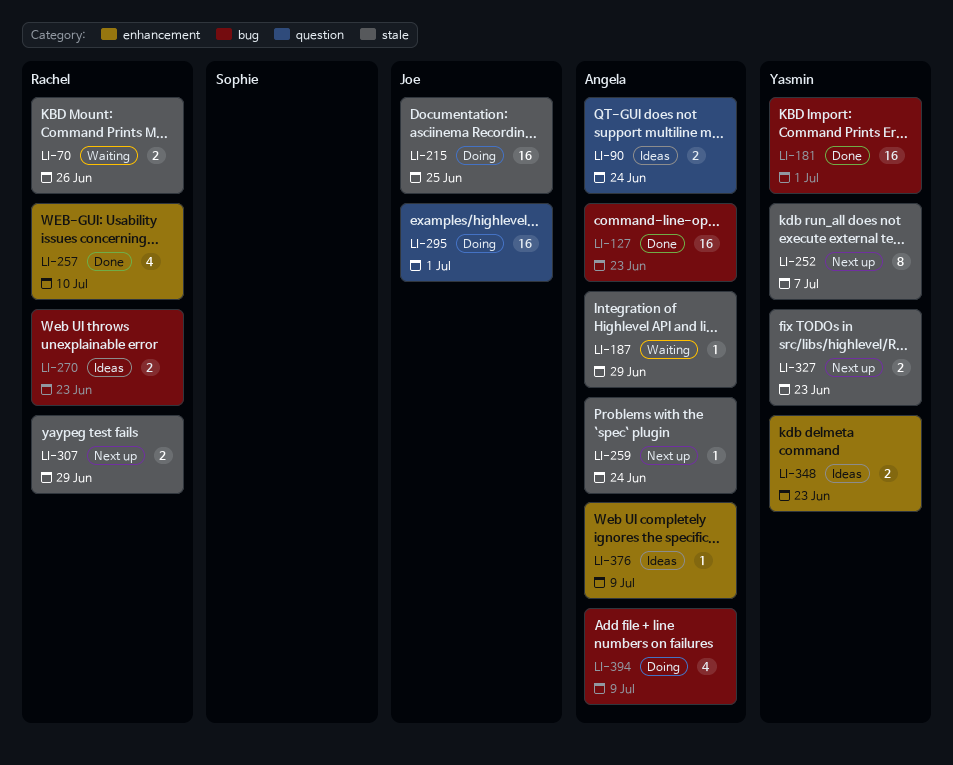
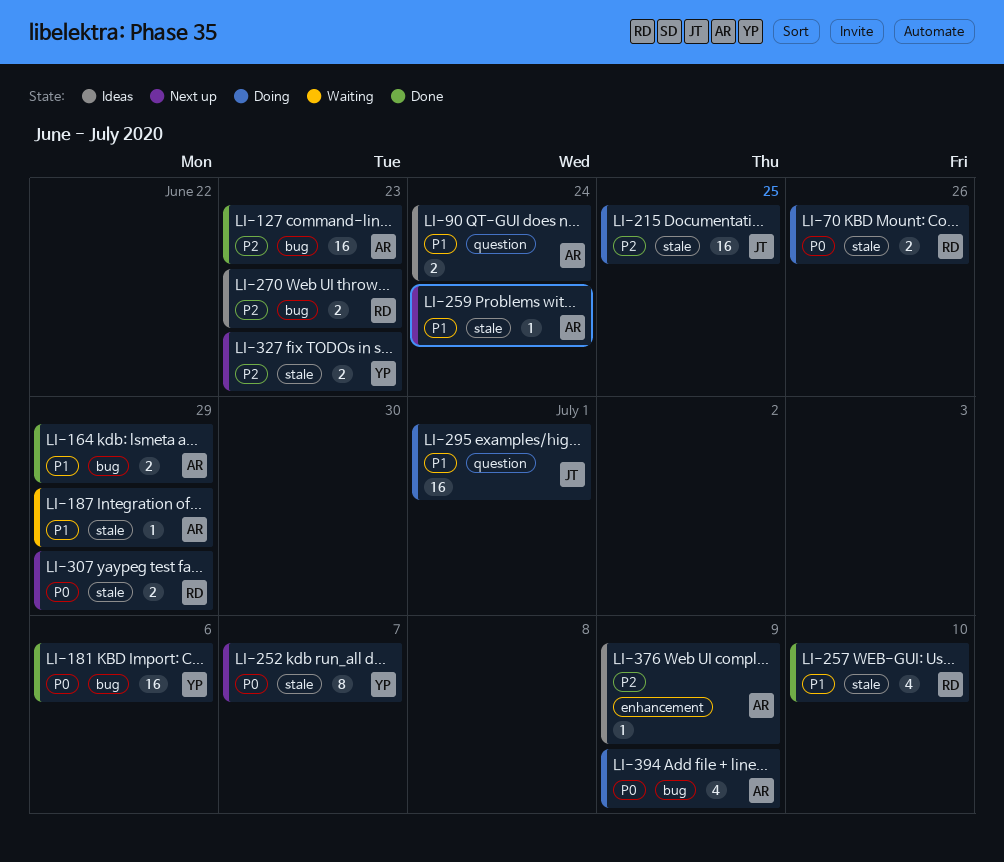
LI-70, status: Waiting -> Doing
LI-164: none -> present
LI-181, due: Jul 1 -> Jul 6
LI-257, label: enhancement -> stale
LI-348: present -> none

